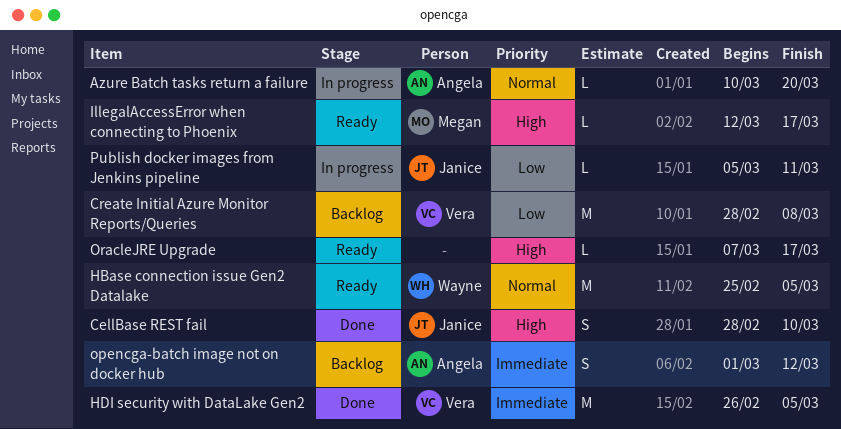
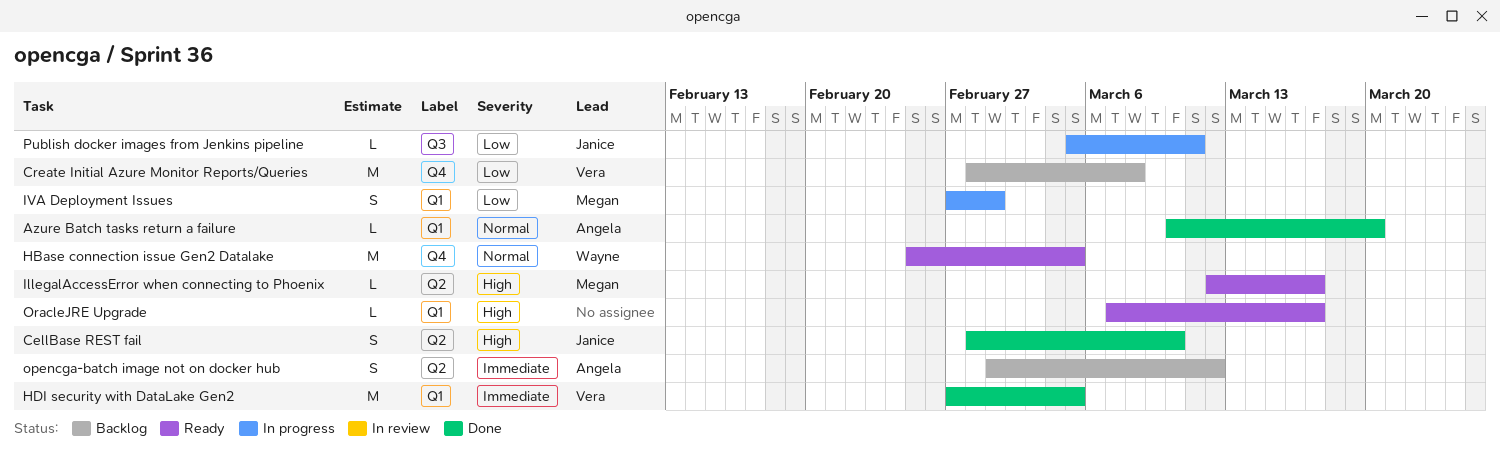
Azure Batch tasks return a failure, status: In progress -> Done
HDI security with DataLake Gen2, start: Feb 26 -> Feb 27
IVA Deployment Issues: none -> present

